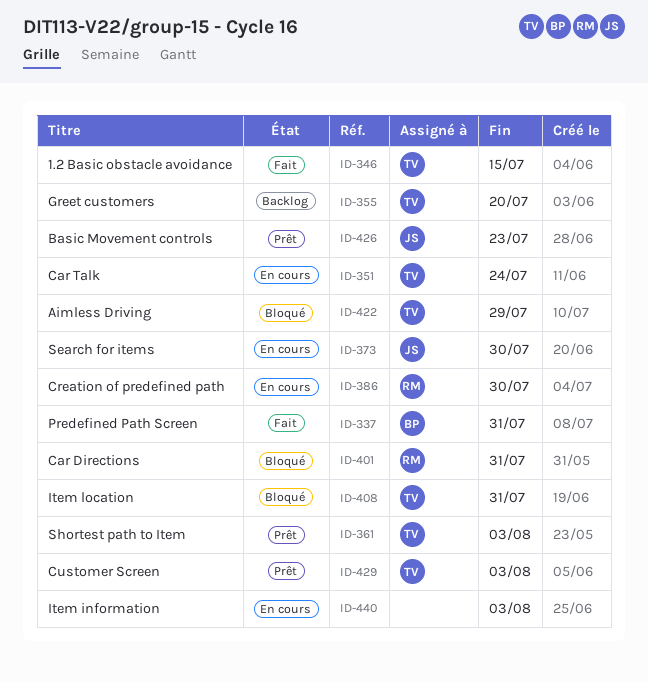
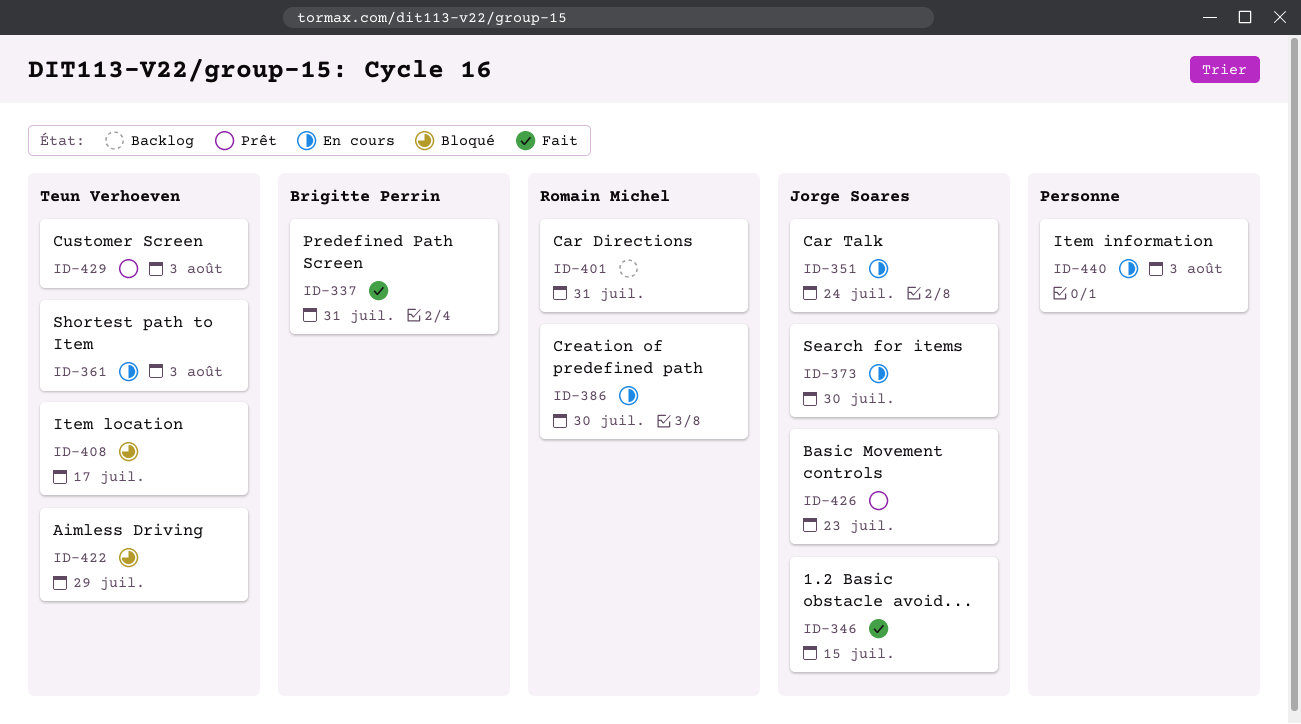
ID-346, owner: Teun Verhoeven -> Jorge Soares
ID-351, owner: Teun Verhoeven -> Jorge Soares
ID-355: present -> none
ID-361, status: Prêt -> En cours
ID-401, status: Bloqué -> Backlog
ID-408, due: Jul 31 -> Jul 17

